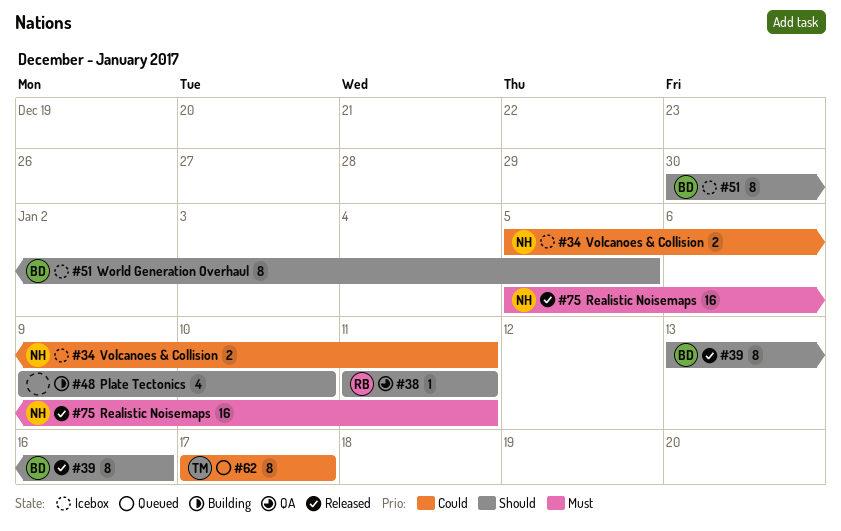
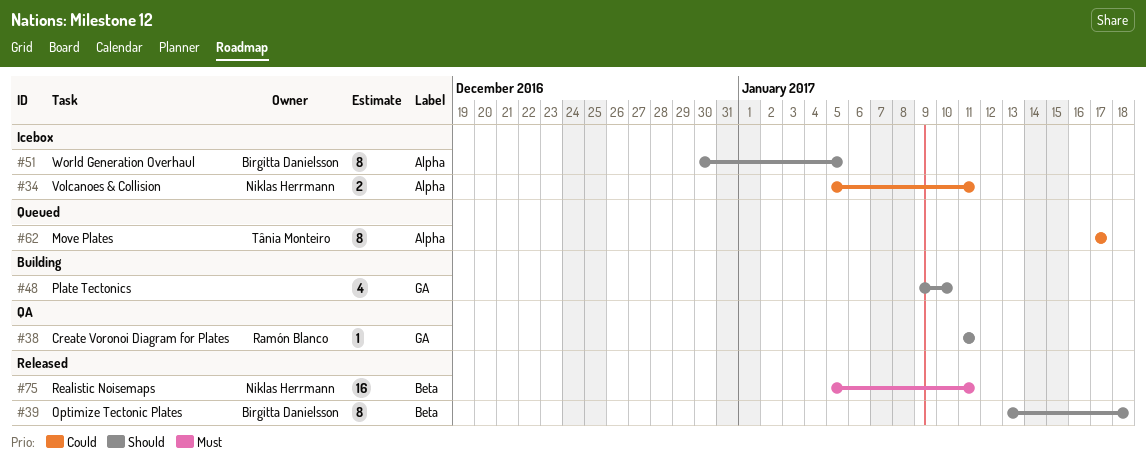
#39, due: Jan 16 -> Jan 18

